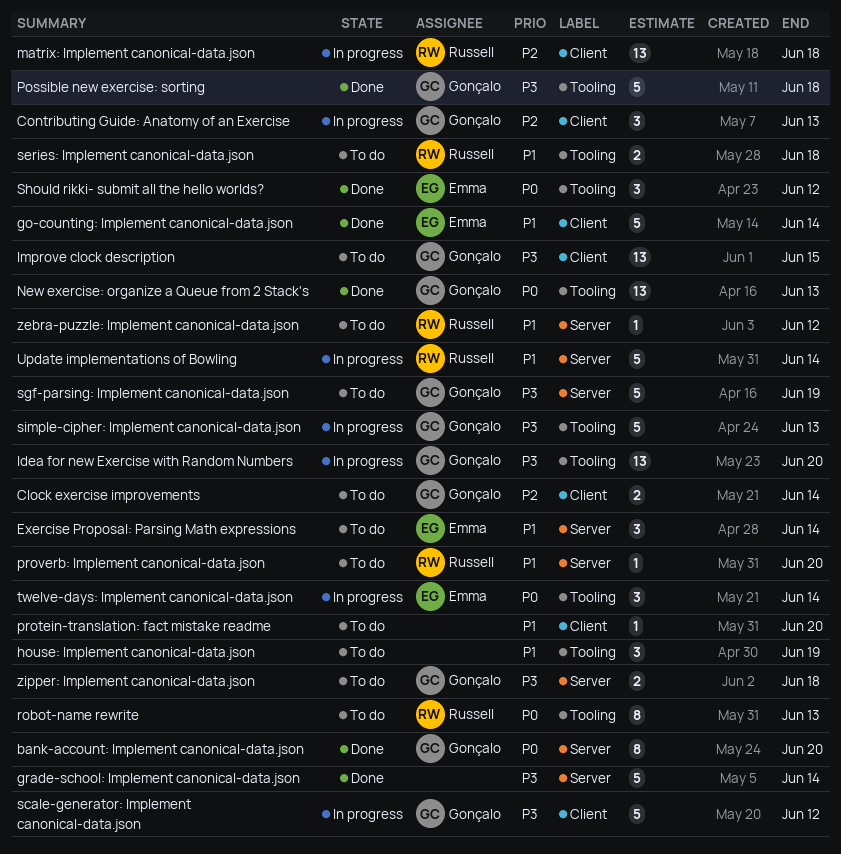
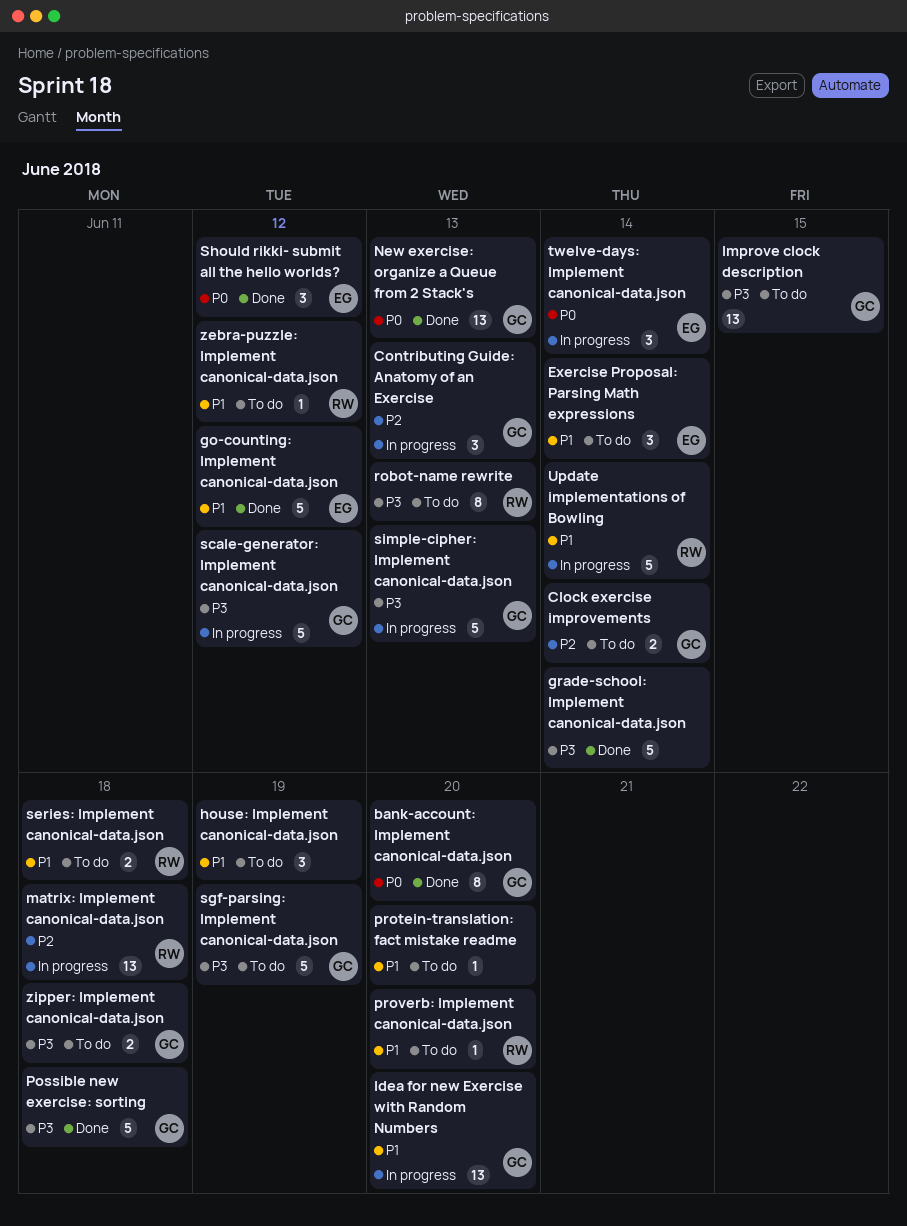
go-counting: Implement canonical-data.json, due: Jun 14 -> Jun 12
Idea for new Exercise with Random Numbers, priority: P3 -> P1
robot-name rewrite, priority: P0 -> P3

